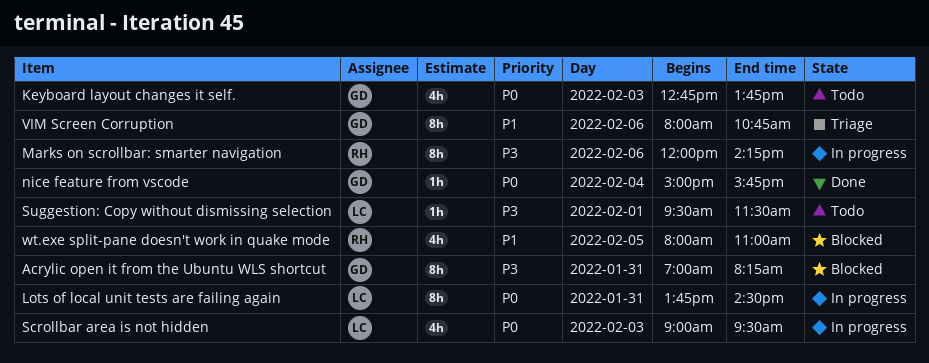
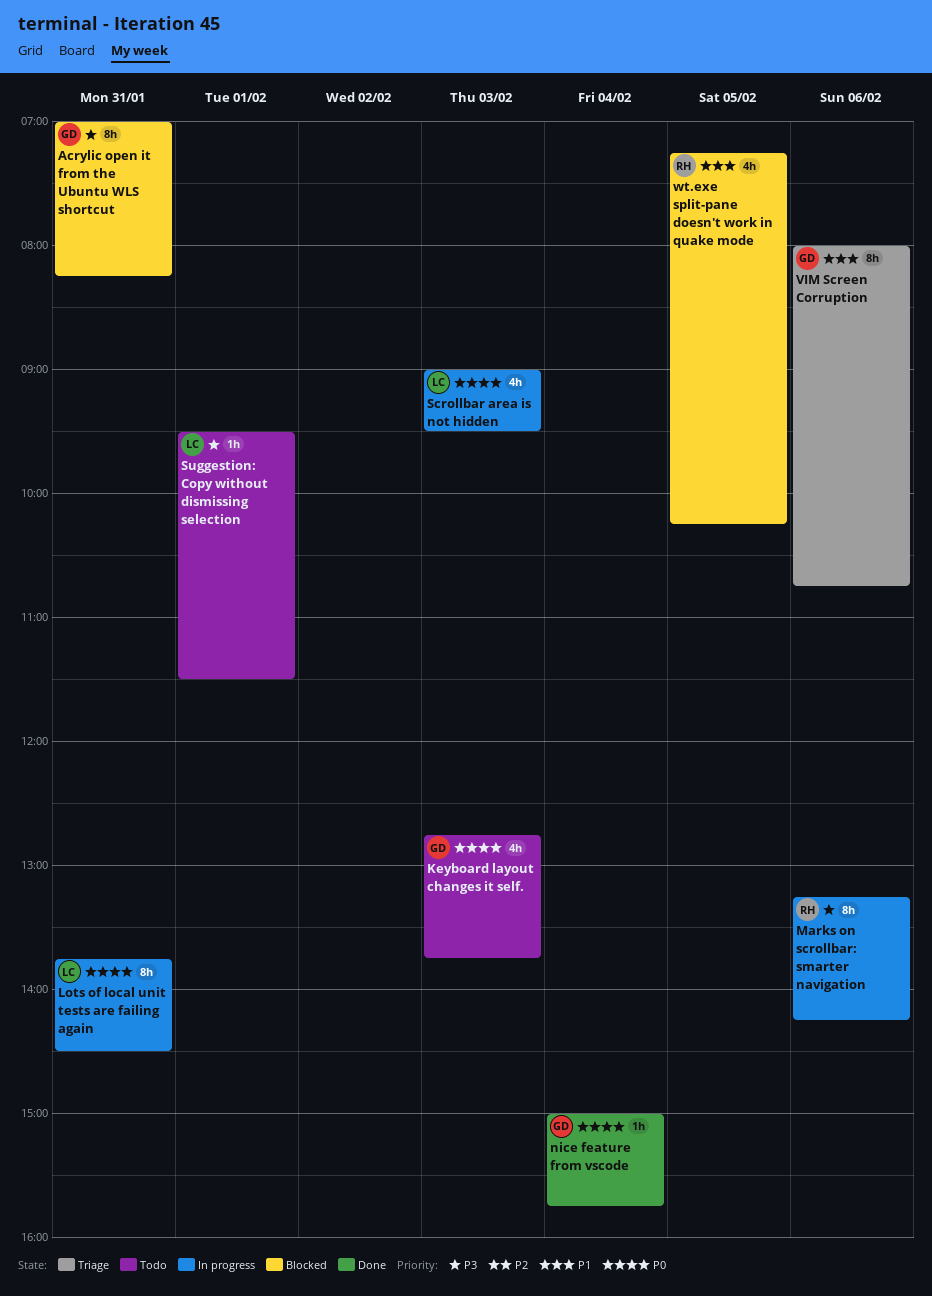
Marks on scrollbar: smarter navigation, begins: 12:00 -> 13:15
wt.exe split-pane doesn't work in quake mode, begins: 08:00 -> 07:15
wt.exe split-pane doesn't work in quake mode, ends: 11:00 -> 10:15

